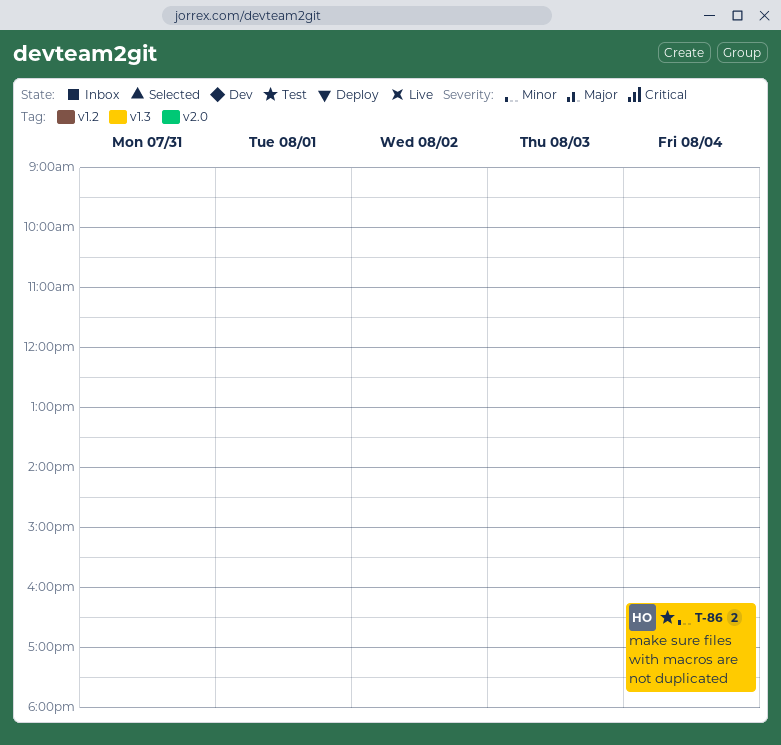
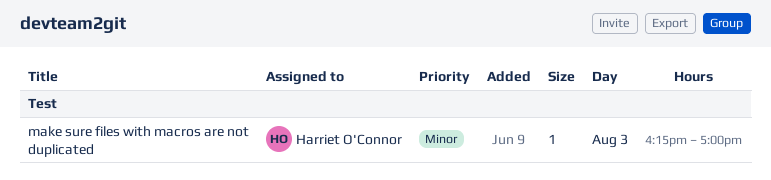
make sure files with macros are not duplicated, estimate: 2 -> 1
make sure files with macros are not duplicated, day: Aug 4 -> Aug 3
make sure files with macros are not duplicated, ends: 17:45 -> 17:00

